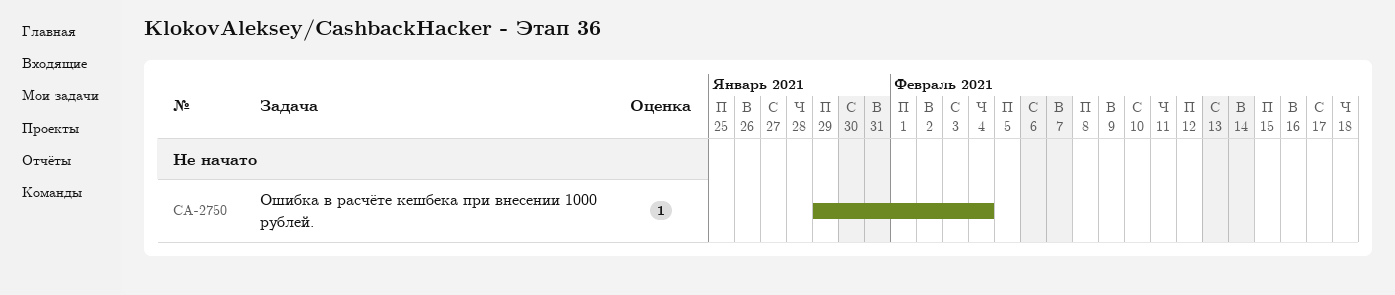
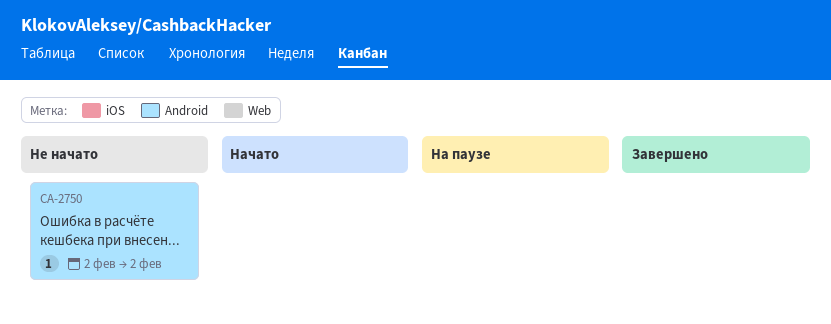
CA-2750, start: Jan 29 -> Feb 2
CA-2750, due: Feb 4 -> Feb 2

